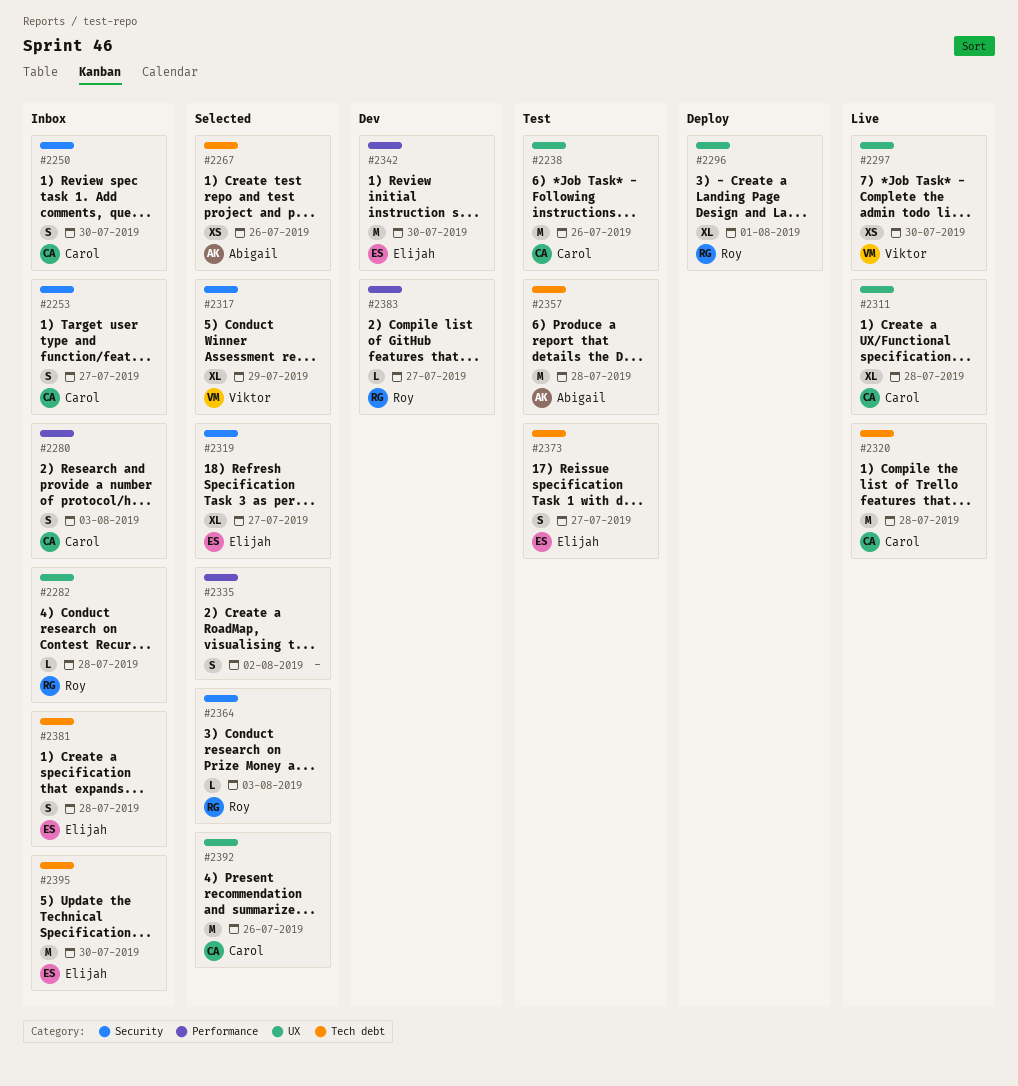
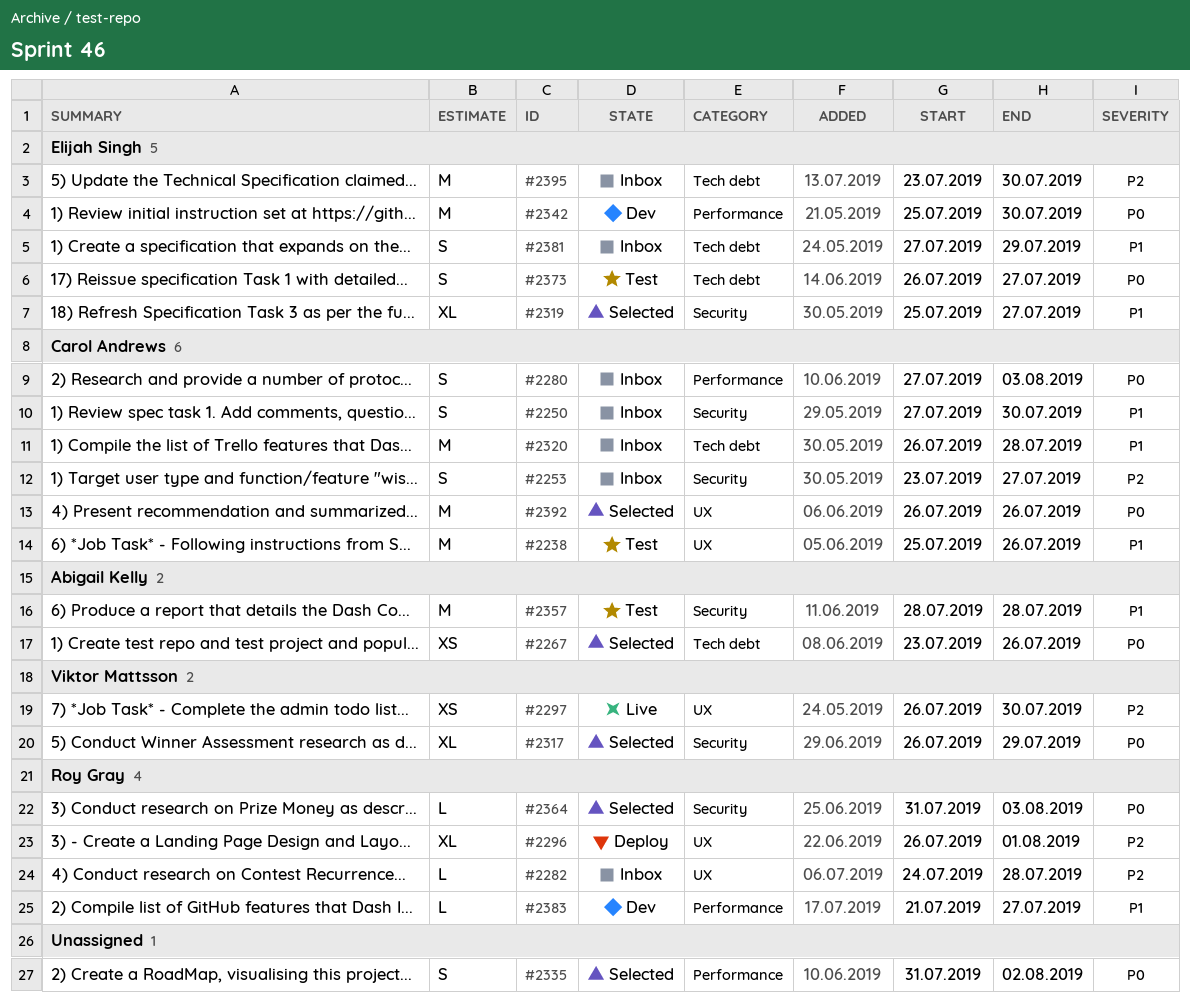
#2311: present -> none
#2320, status: Live -> Inbox
#2357, label: Tech debt -> Security
#2381, due: Jul 28 -> Jul 29

